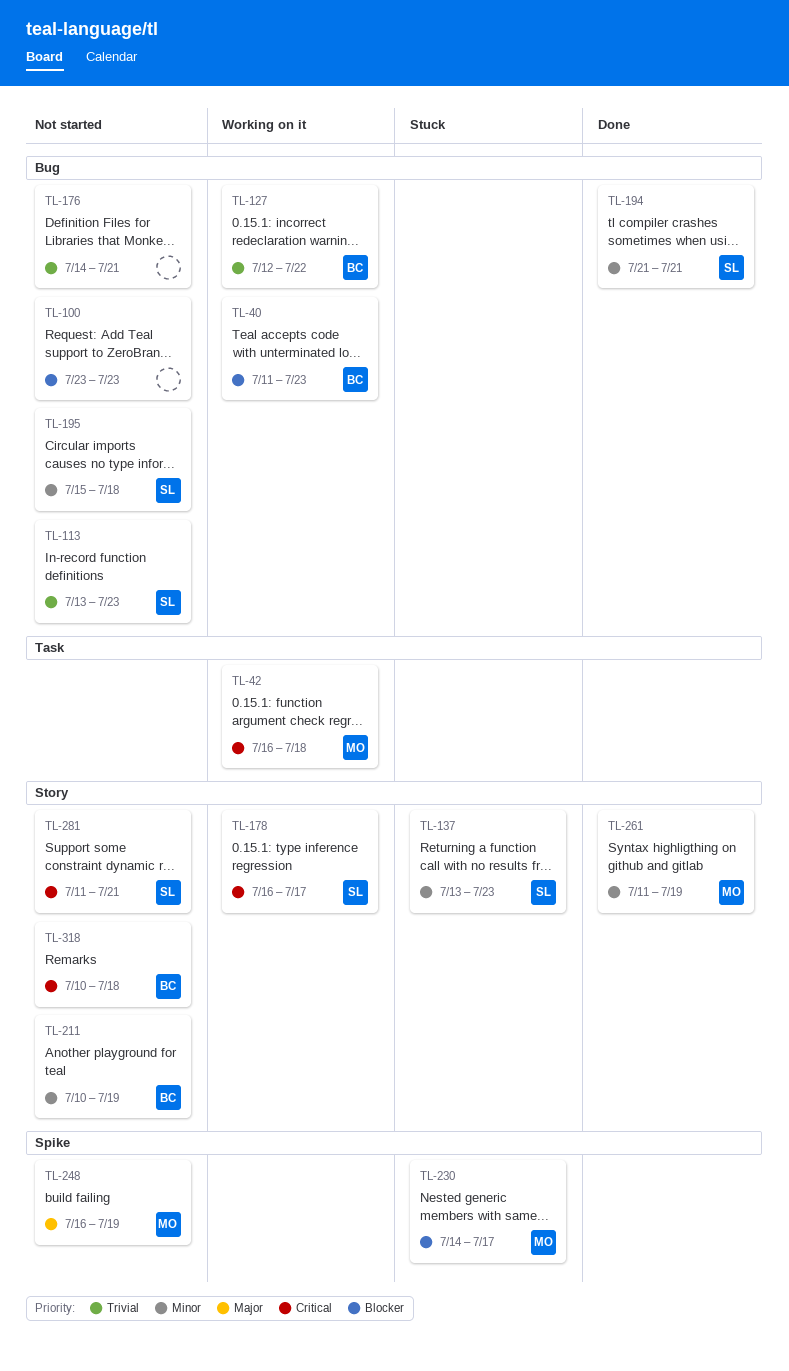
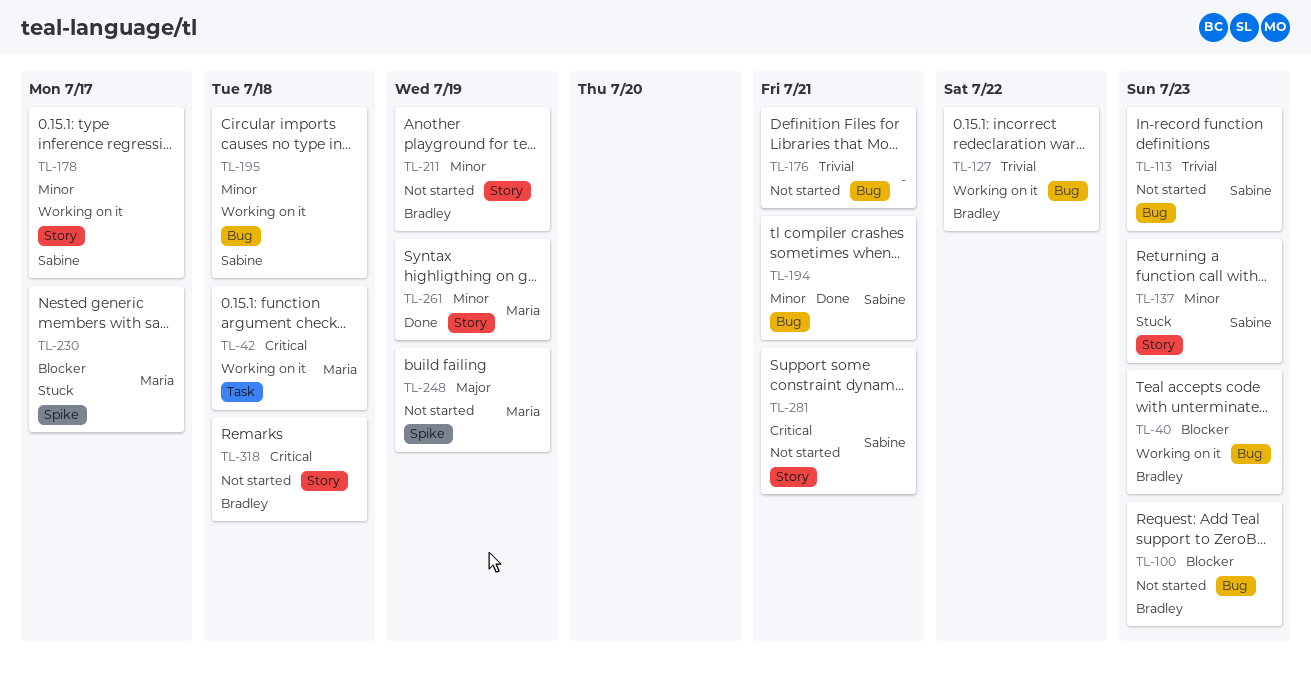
TL-100, owner: none -> Bradley
TL-178, priority: Critical -> Minor
TL-195, status: Not started -> Working on it

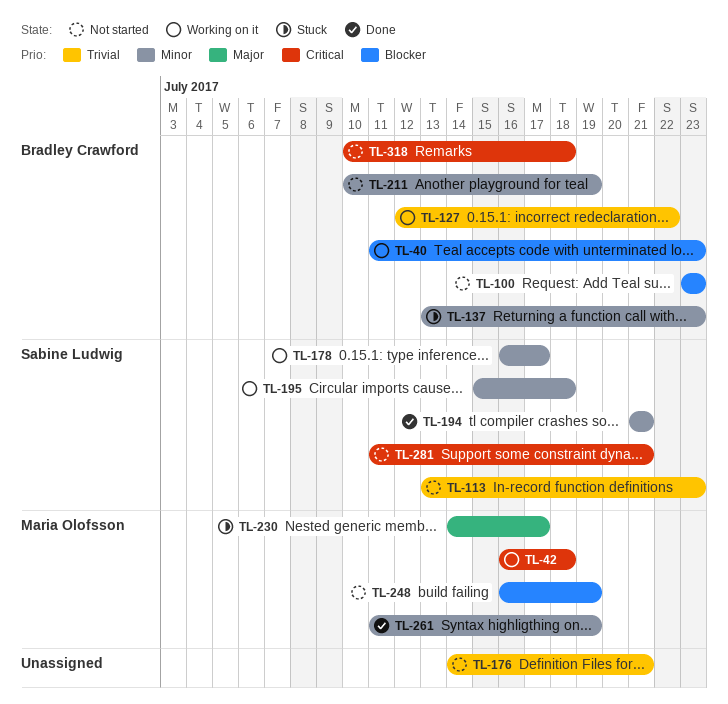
TL-137, owner: Sabine Ludwig -> Bradley Crawford
TL-230, priority: Blocker -> Major
TL-248, priority: Major -> Blocker

